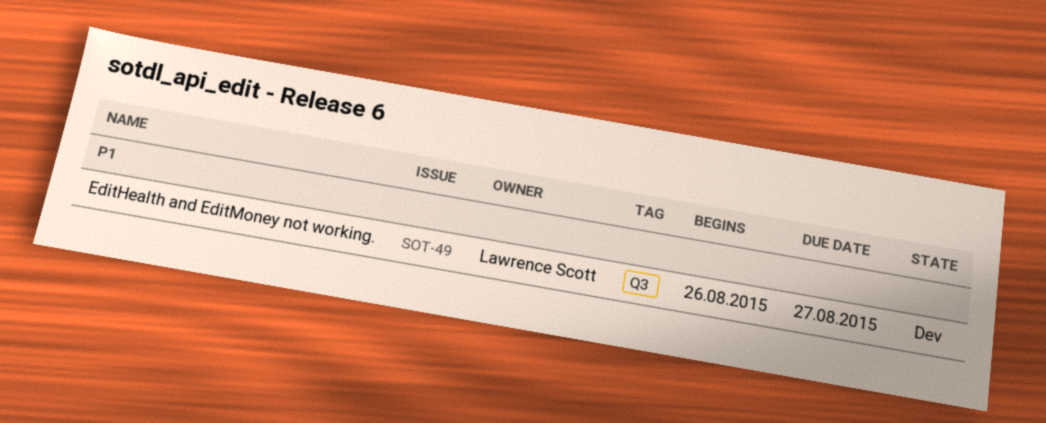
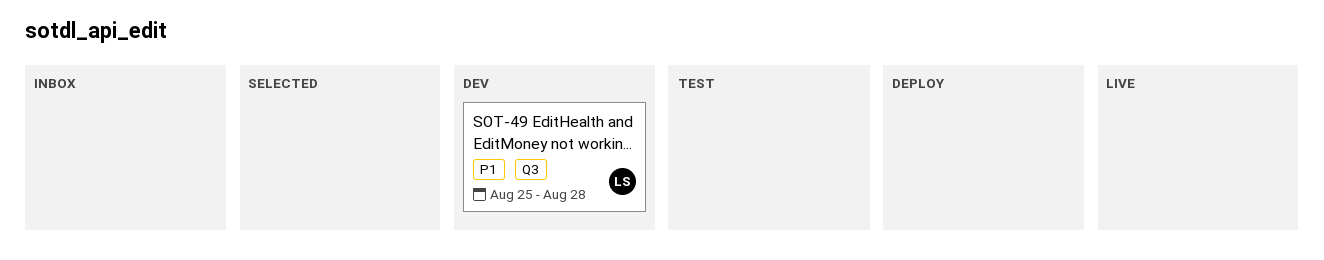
SOT-49, start: Aug 26 -> Aug 25
SOT-49, due: Aug 27 -> Aug 28

